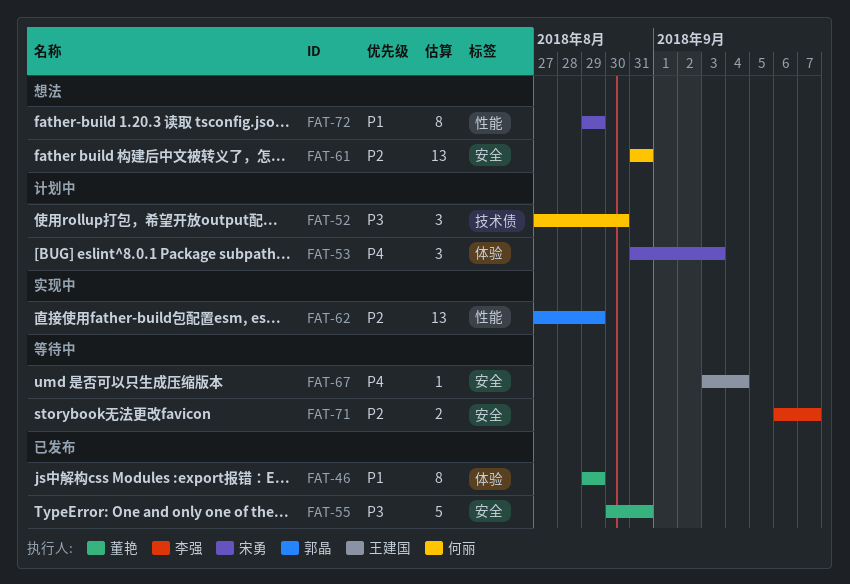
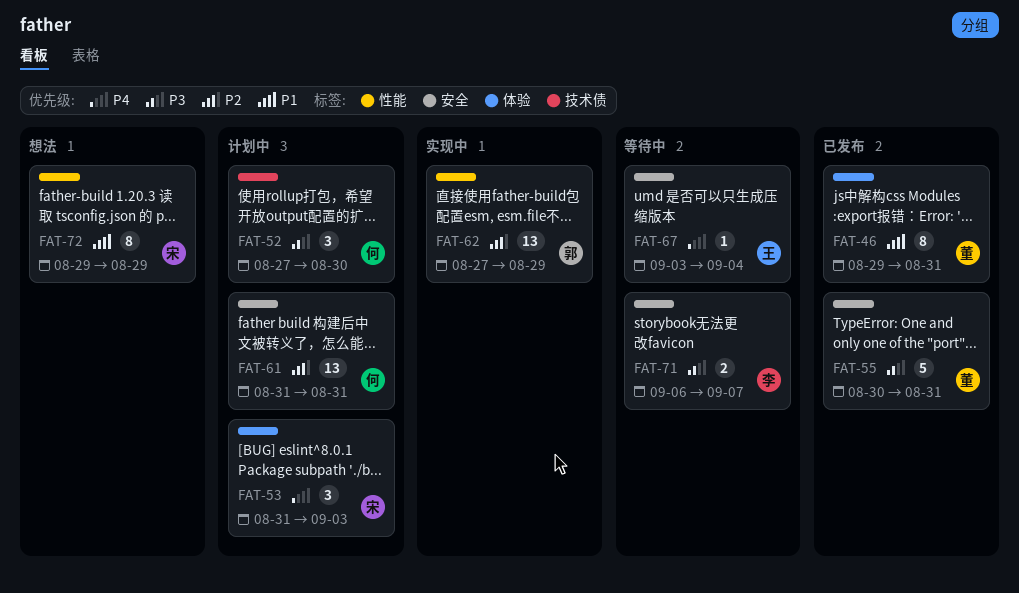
FAT-46, due: Aug 29 -> Aug 31
FAT-61, status: 想法 -> 计划中
FAT-71, priority: P2 -> P3

